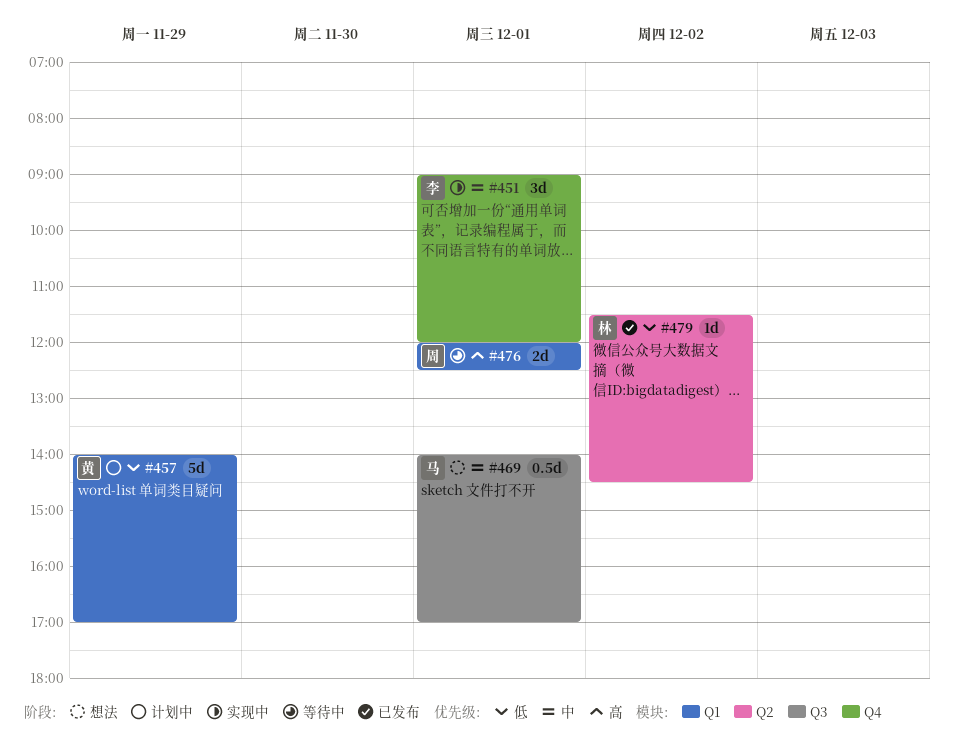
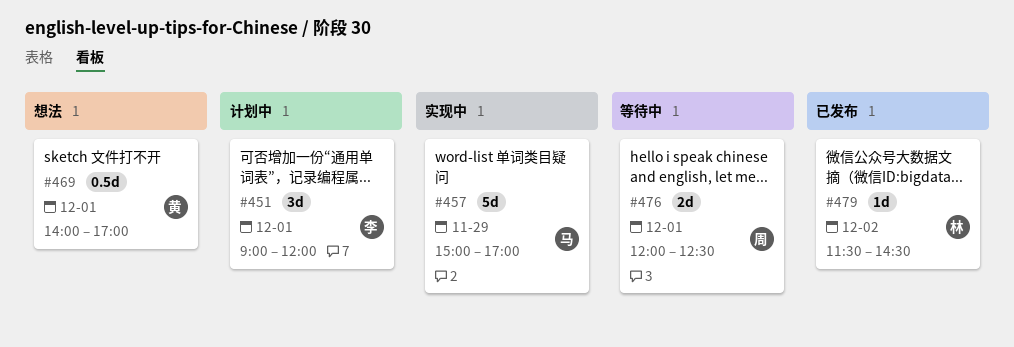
#451, status: 实现中 -> 计划中
#457, status: 计划中 -> 实现中
#457, owner: 黄 -> 马
#457, begins: 14:00 -> 15:00
#469, owner: 马 -> 黄

